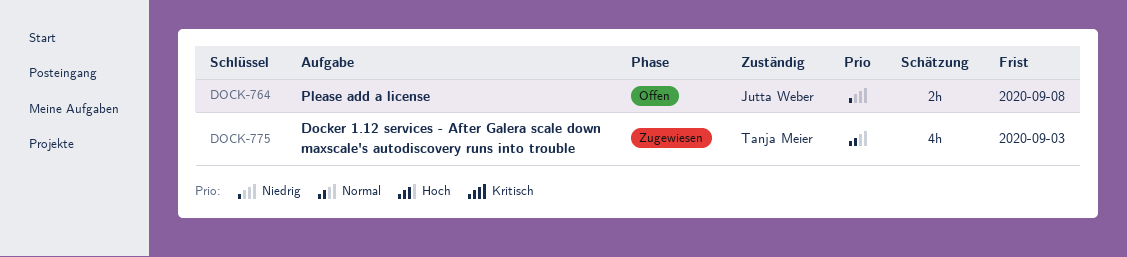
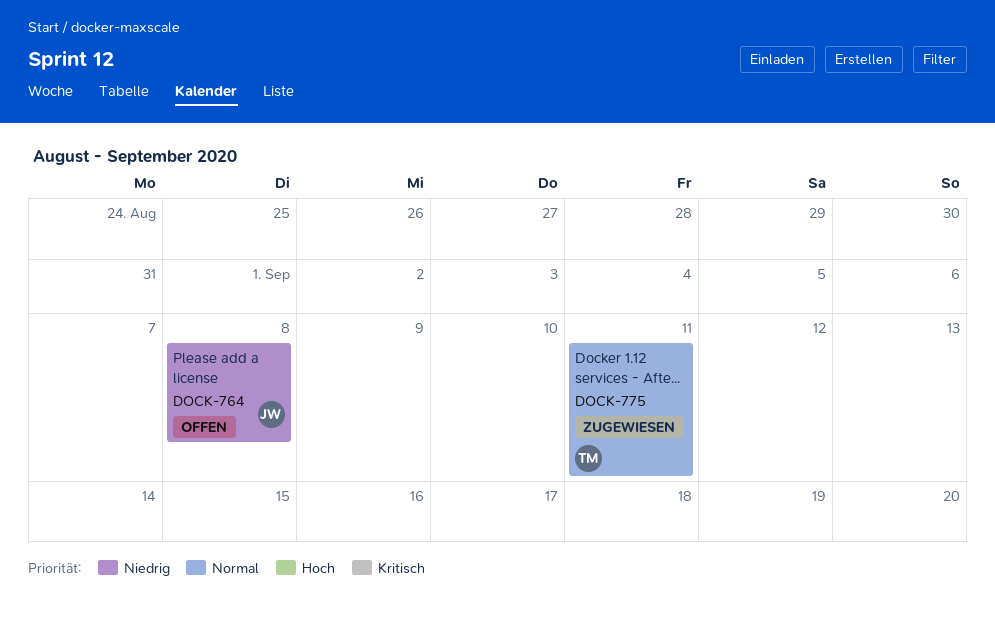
DOCK-775, due: Sep 3 -> Sep 11

